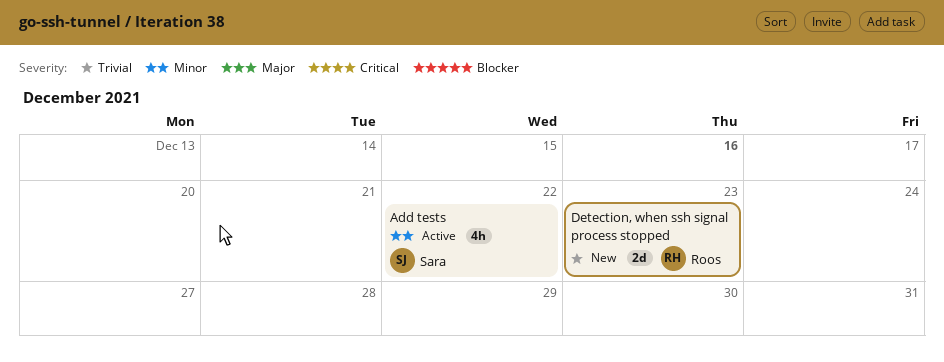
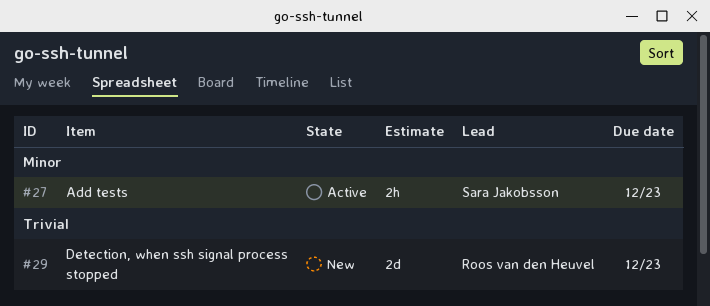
Add tests, estimate: 4h -> 2h
Add tests, due: Dec 22 -> Dec 23

